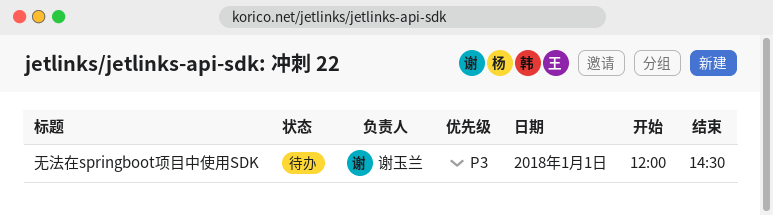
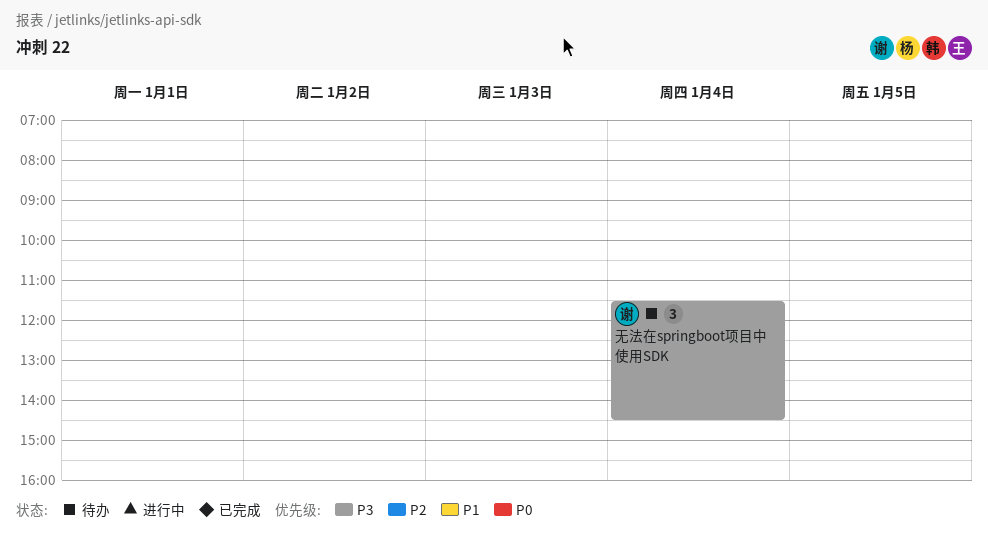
无法在springboot项目中使用SDK, day: Jan 1 -> Jan 4
无法在springboot项目中使用SDK, begins: 12:00 -> 11:30

